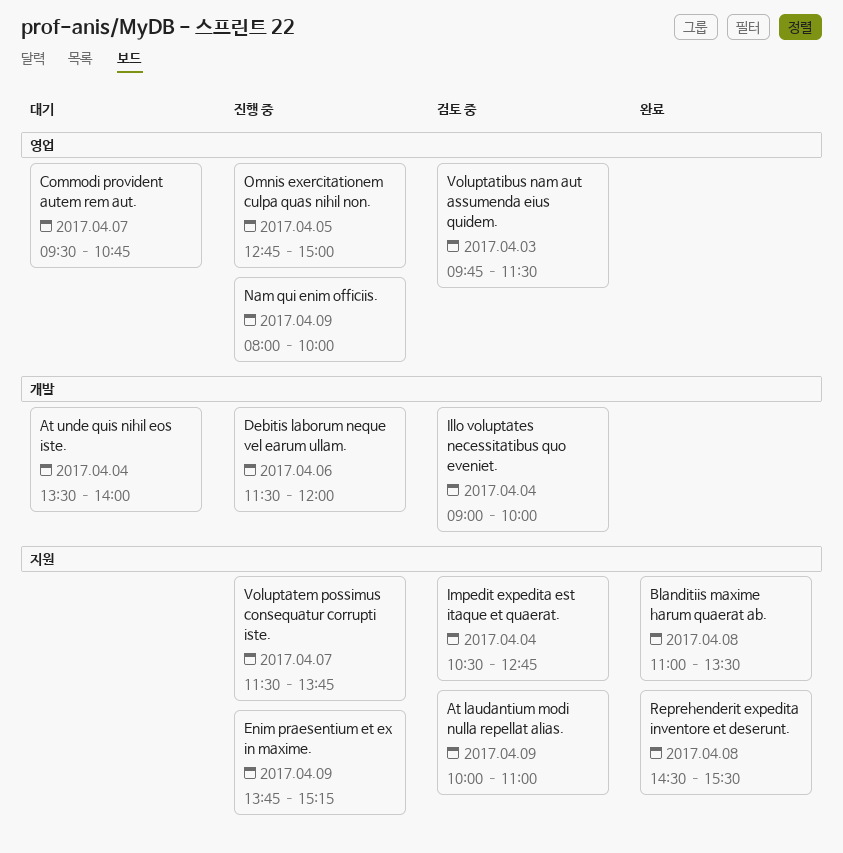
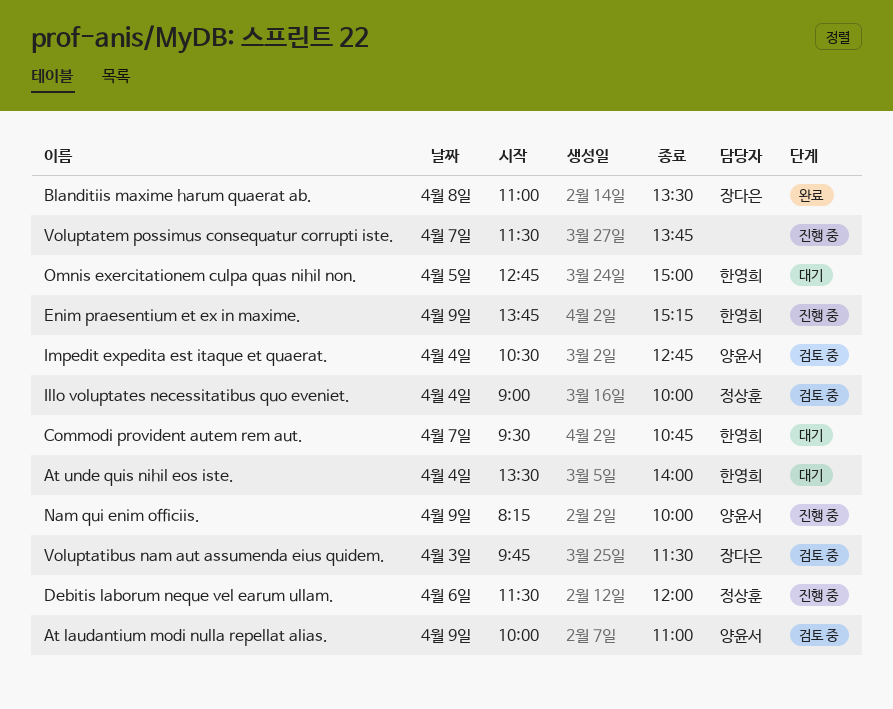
Nam qui enim officiis., begins: 08:00 -> 08:15
Omnis exercitationem culpa quas nihil non., status: 진행 중 -> 대기
Reprehenderit expedita inventore et deserunt.: present -> none

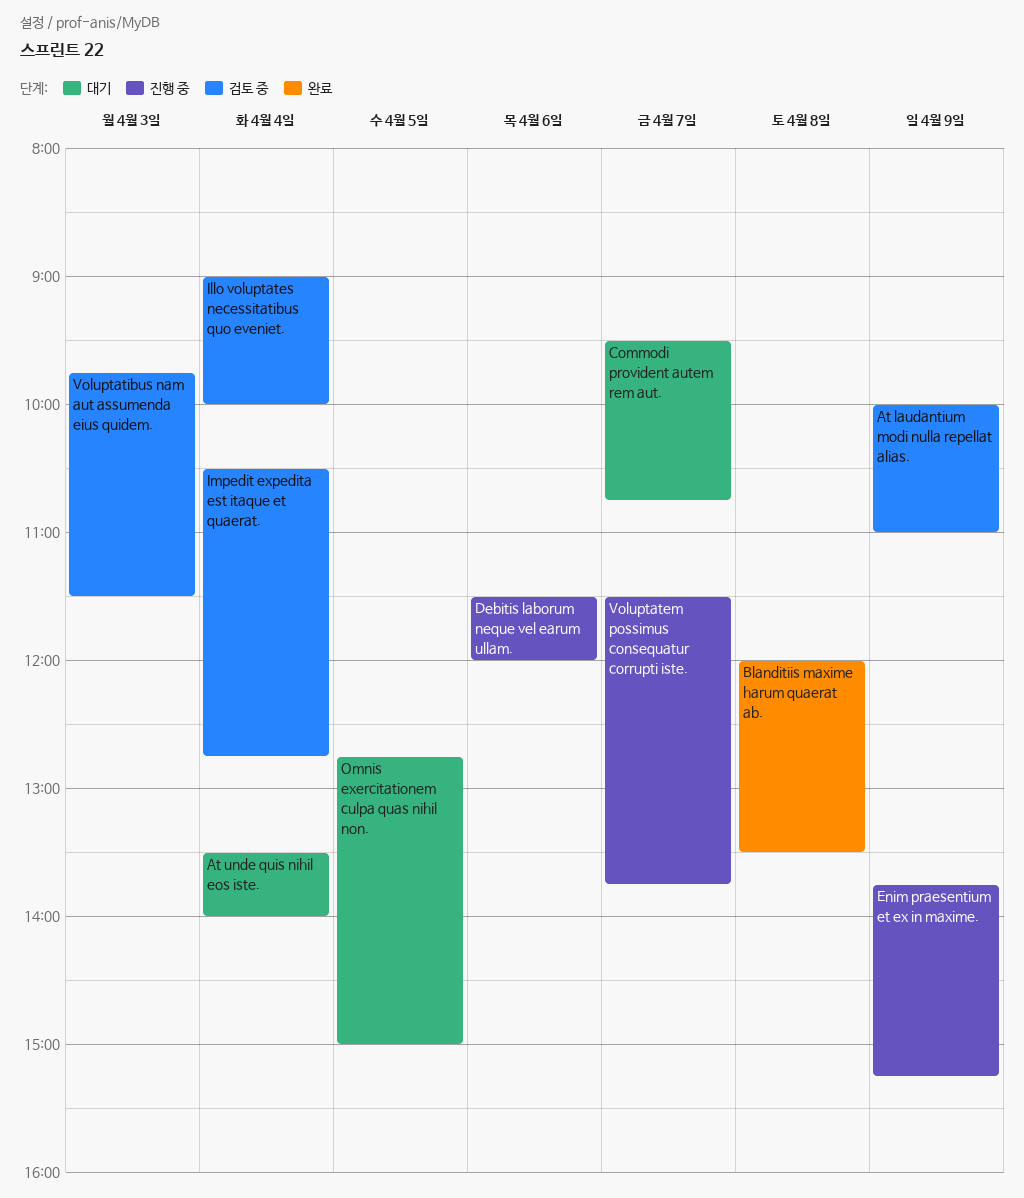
Blanditiis maxime harum quaerat ab., begins: 11:00 -> 12:00
Nam qui enim officiis.: present -> none

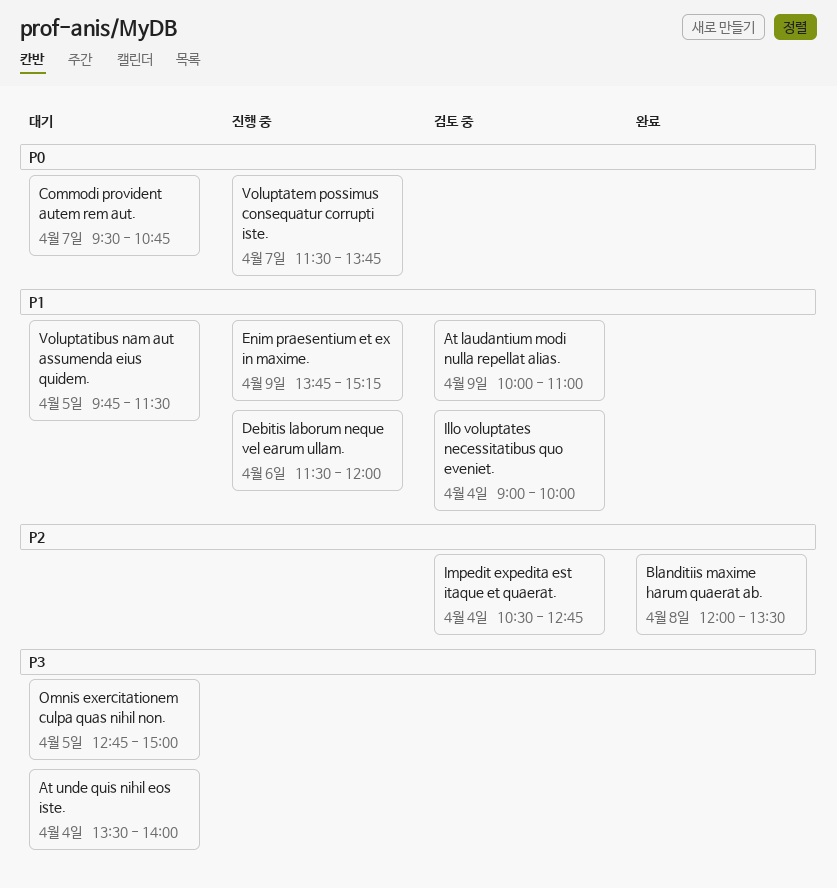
Voluptatibus nam aut assumenda eius quidem., status: 검토 중 -> 대기
Voluptatibus nam aut assumenda eius quidem., day: Apr 3 -> Apr 5

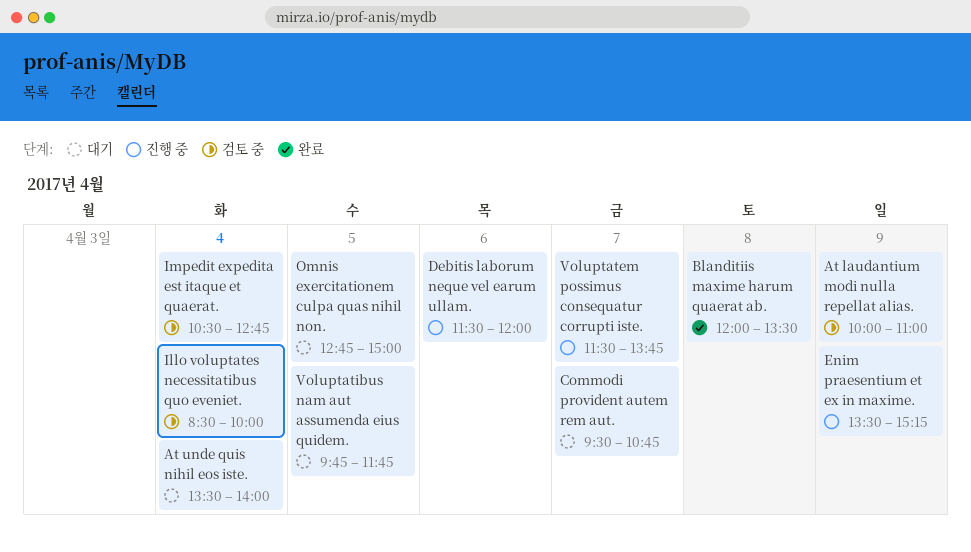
Enim praesentium et ex in maxime., begins: 13:45 -> 13:30
Illo voluptates necessitatibus quo eveniet., begins: 09:00 -> 08:30
Voluptatibus nam aut assumenda eius quidem., ends: 11:30 -> 11:45

